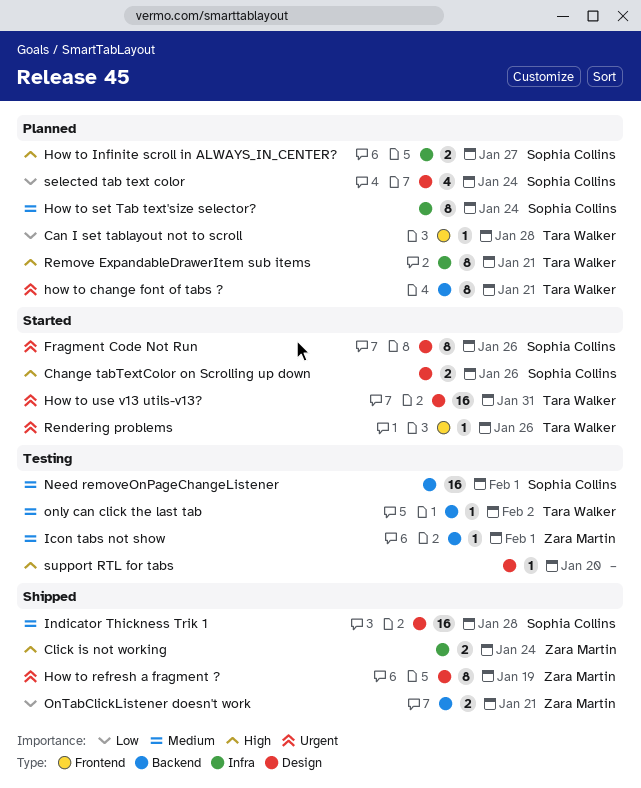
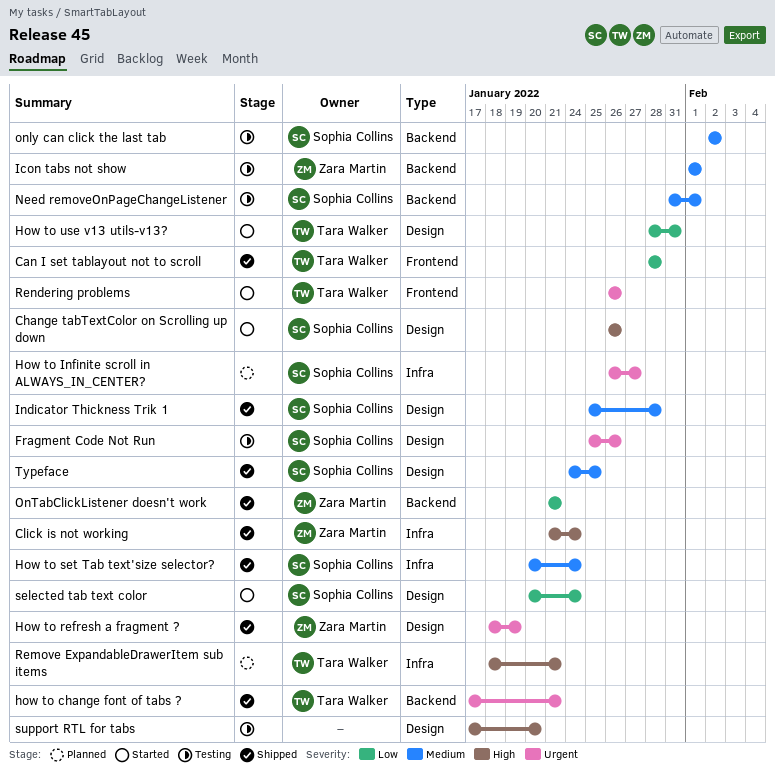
Can I set tablayout not to scroll, status: Planned -> Shipped
Fragment Code Not Run, status: Started -> Testing
how to change font of tabs ?, status: Planned -> Shipped
How to Infinite scroll in ALWAYS_IN_CENTER?, priority: High -> Urgent
How to set Tab text'size selector?, status: Planned -> Shipped
How to use v13 utils-v13?, priority: Urgent -> Low
only can click the last tab, owner: Tara Walker -> Sophia Collins
selected tab text color, status: Planned -> Started
Typeface: none -> present

